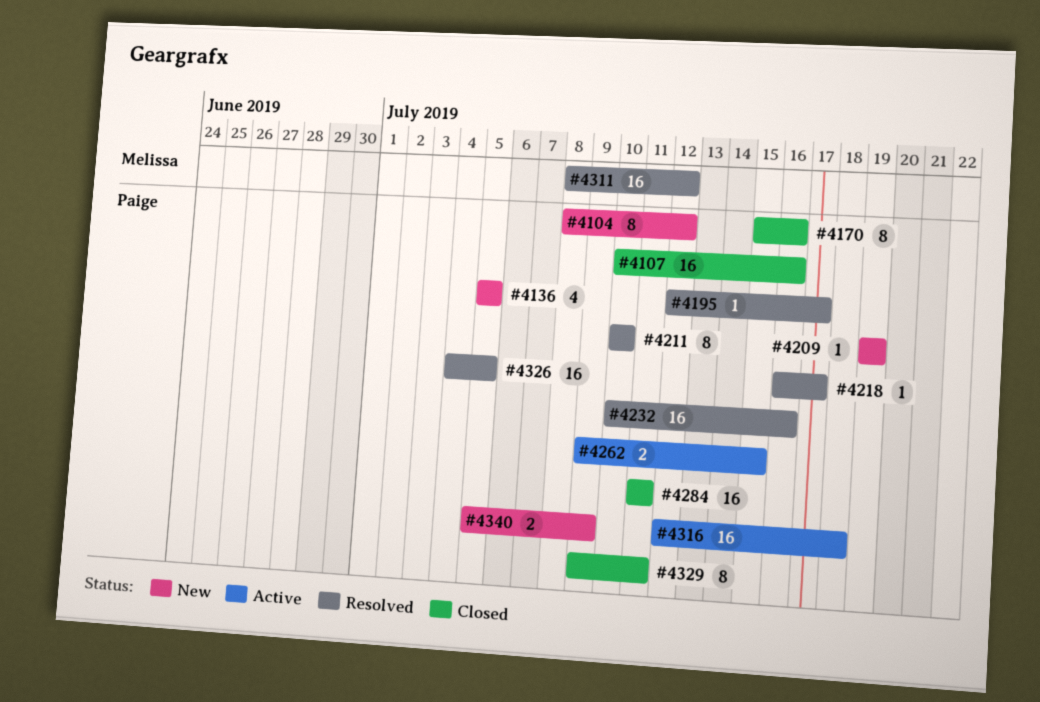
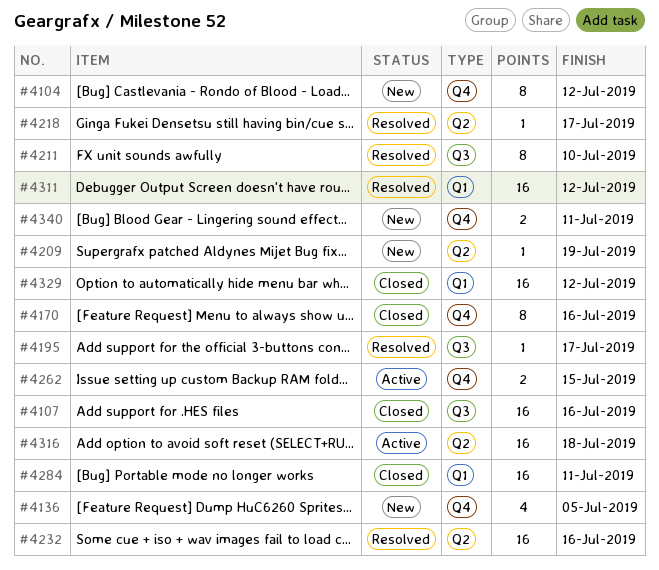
#4326: present -> none
#4329, estimate: 8 -> 16
#4329, due: Jul 11 -> Jul 12
#4340, due: Jul 9 -> Jul 11

